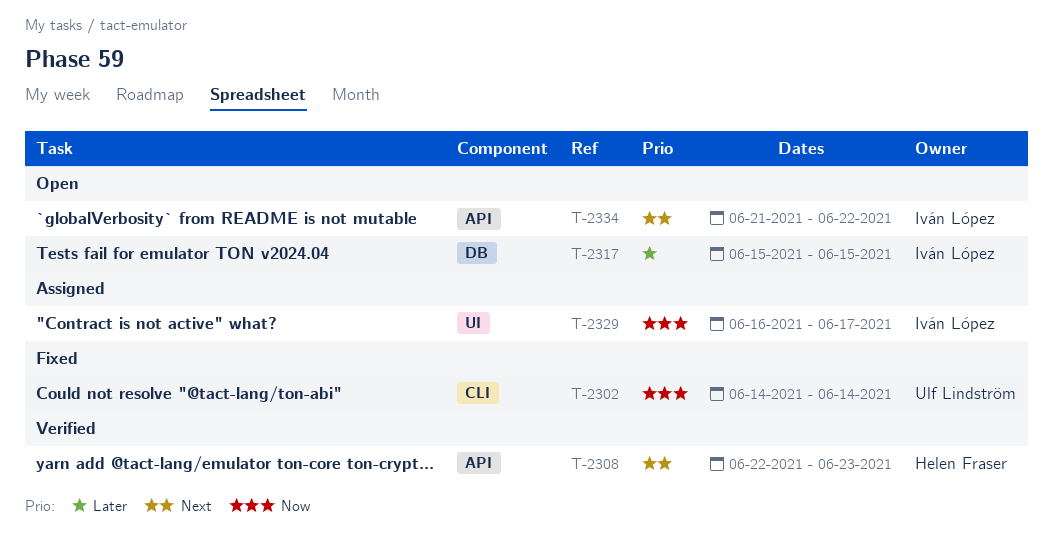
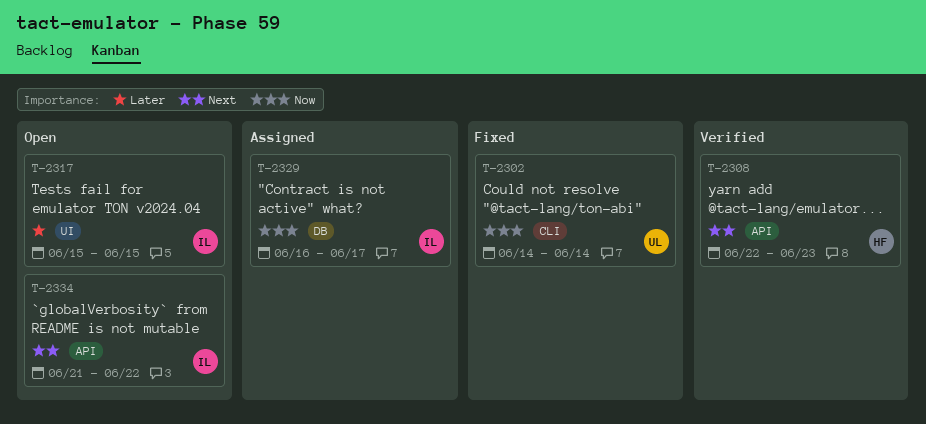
T-2317, label: DB -> UI
T-2329, label: UI -> DB

